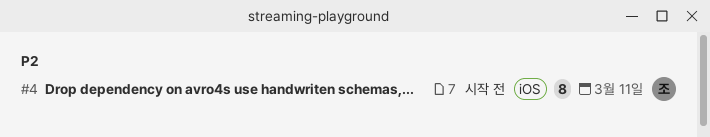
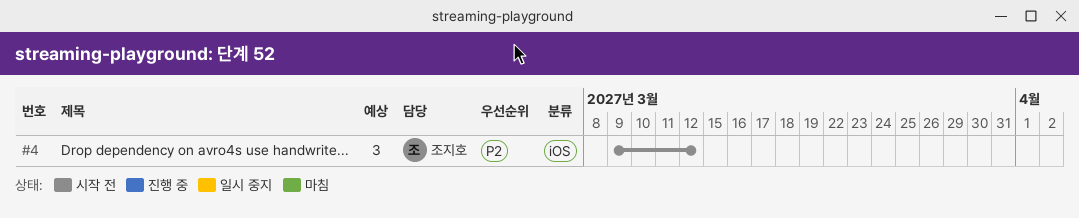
#4, estimate: 8 -> 3
#4, due: Mar 11 -> Mar 12

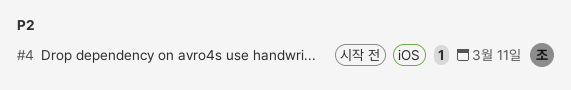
#4, estimate: 3 -> 1
#4, due: Mar 12 -> Mar 11

